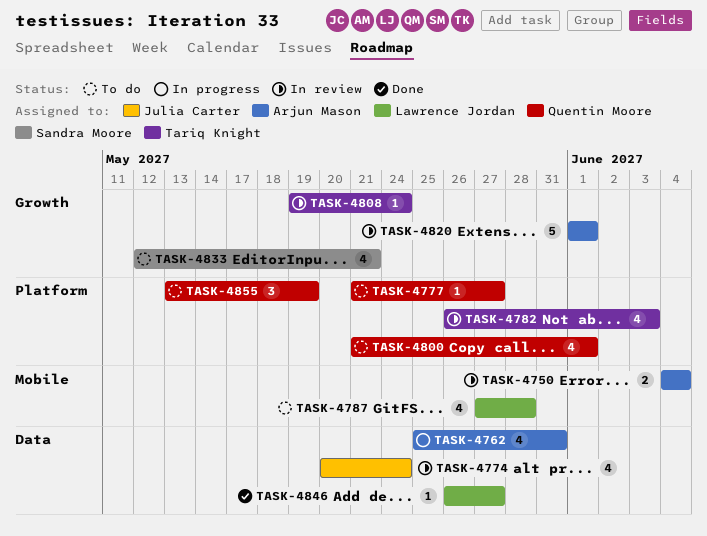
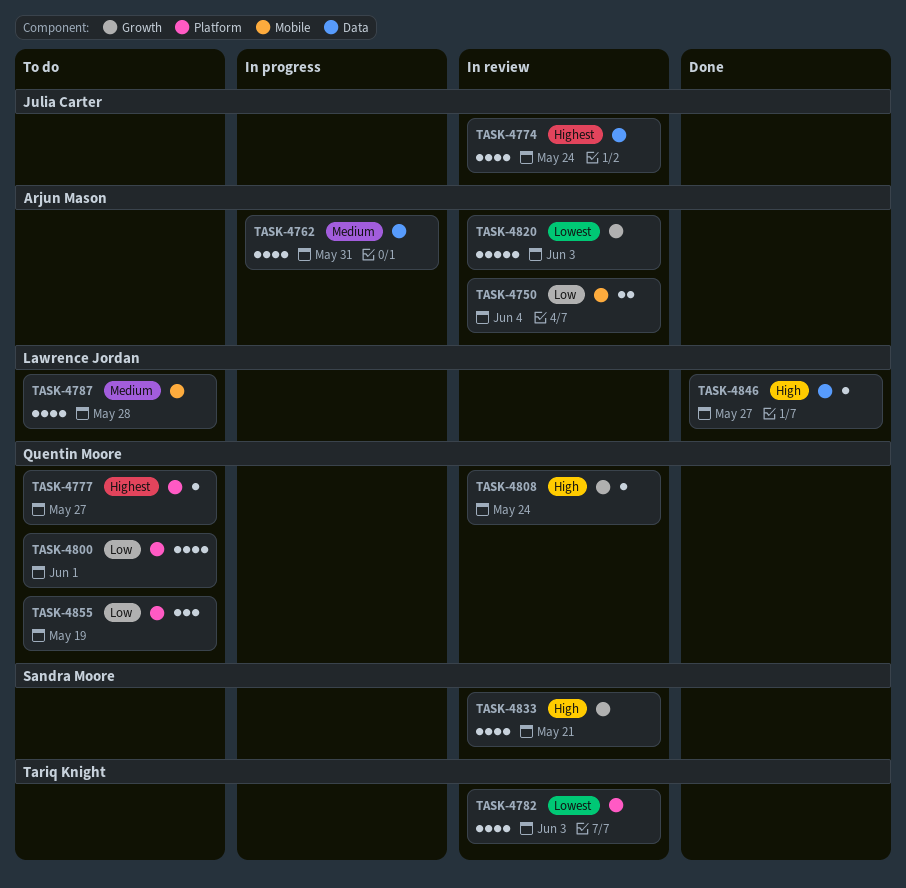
TASK-4808, owner: Tariq Knight -> Quentin Moore
TASK-4820, due: Jun 1 -> Jun 3
TASK-4833, status: To do -> In review

